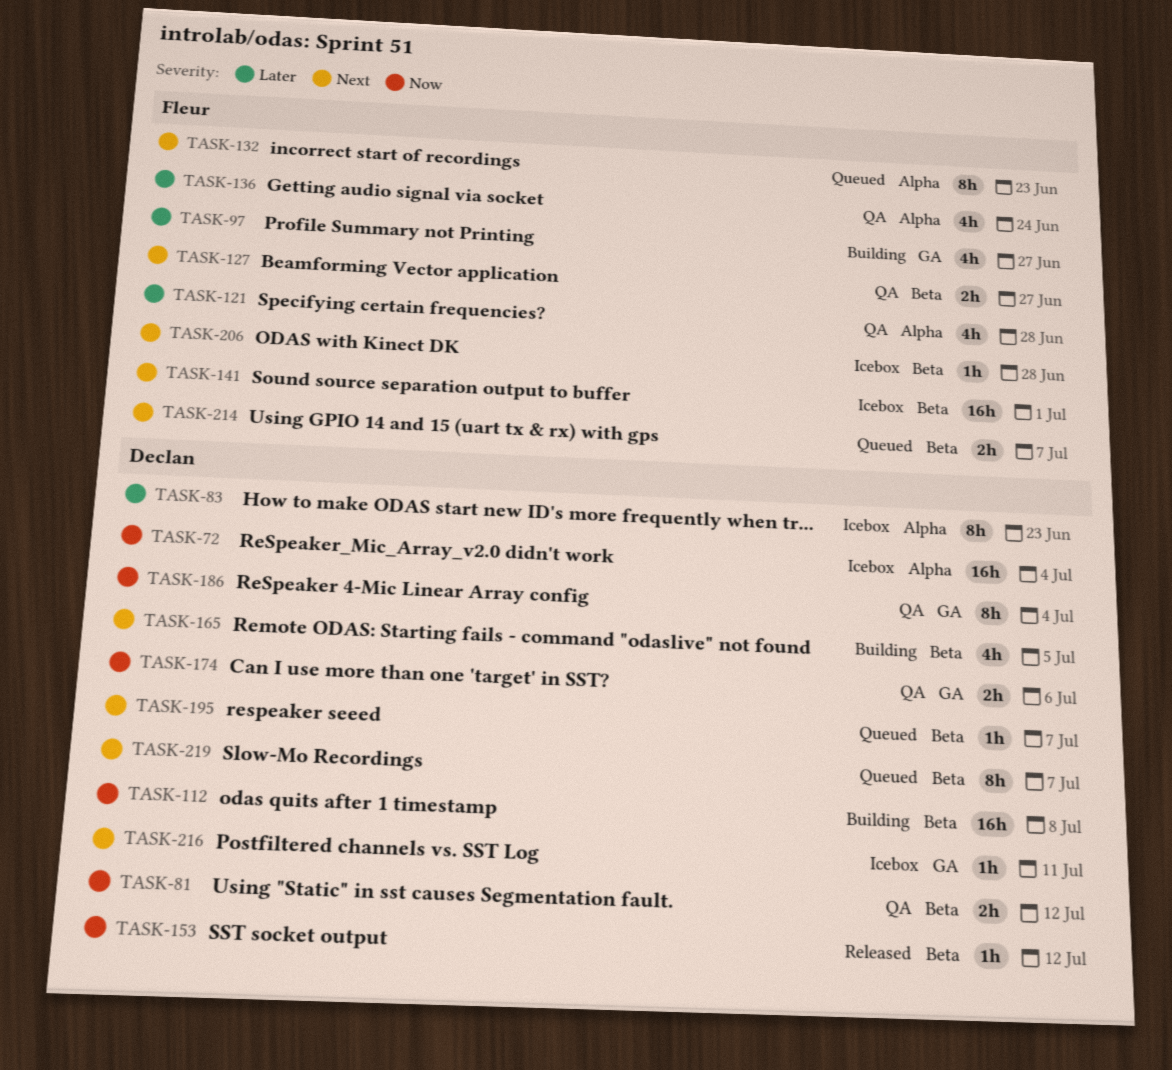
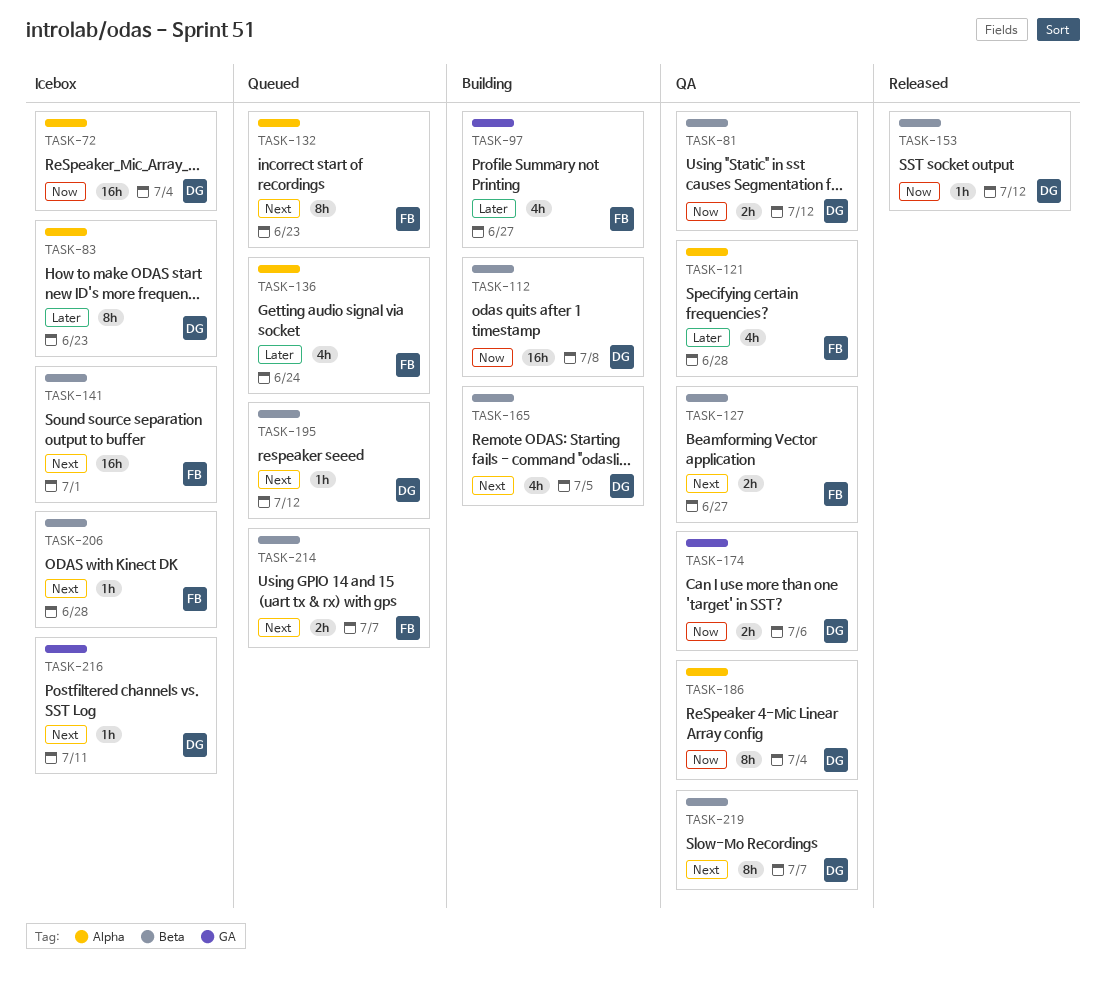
TASK-136, status: QA -> Queued
TASK-186, label: GA -> Alpha
TASK-195, due: Jul 7 -> Jul 12
TASK-219, status: Queued -> QA

